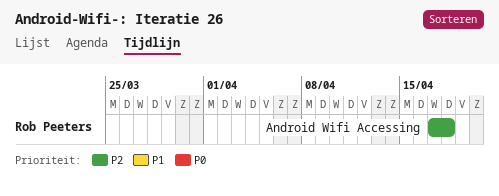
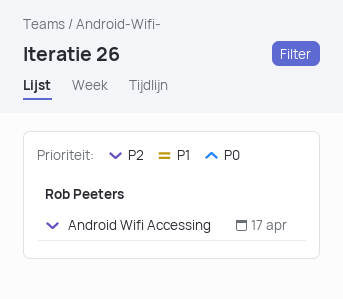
Android Wifi Accessing, due: Apr 18 -> Apr 17

